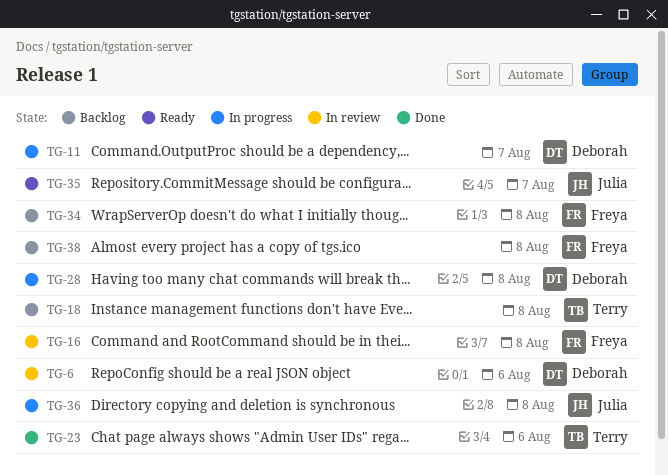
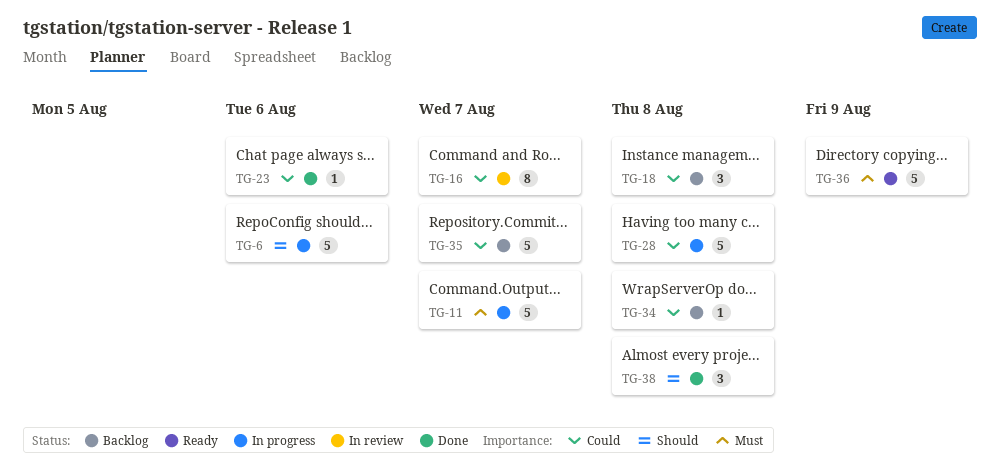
TG-6, status: In review -> In progress
TG-16, due: Aug 8 -> Aug 7
TG-35, status: Ready -> Backlog
TG-36, status: In progress -> Ready
TG-36, due: Aug 8 -> Aug 9
TG-38, status: Backlog -> Done

